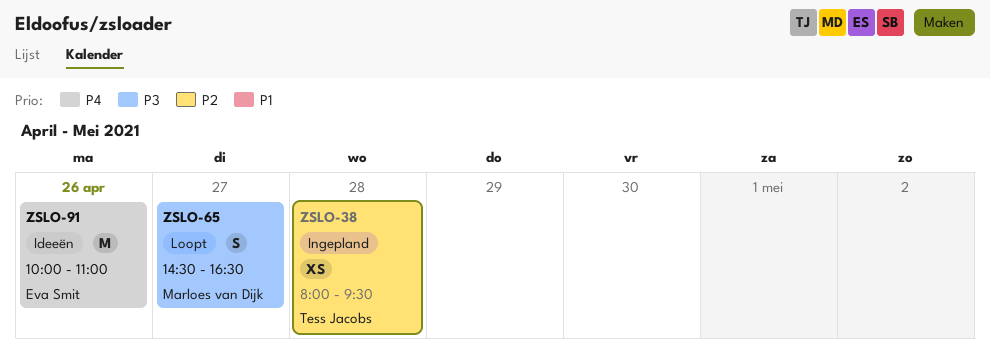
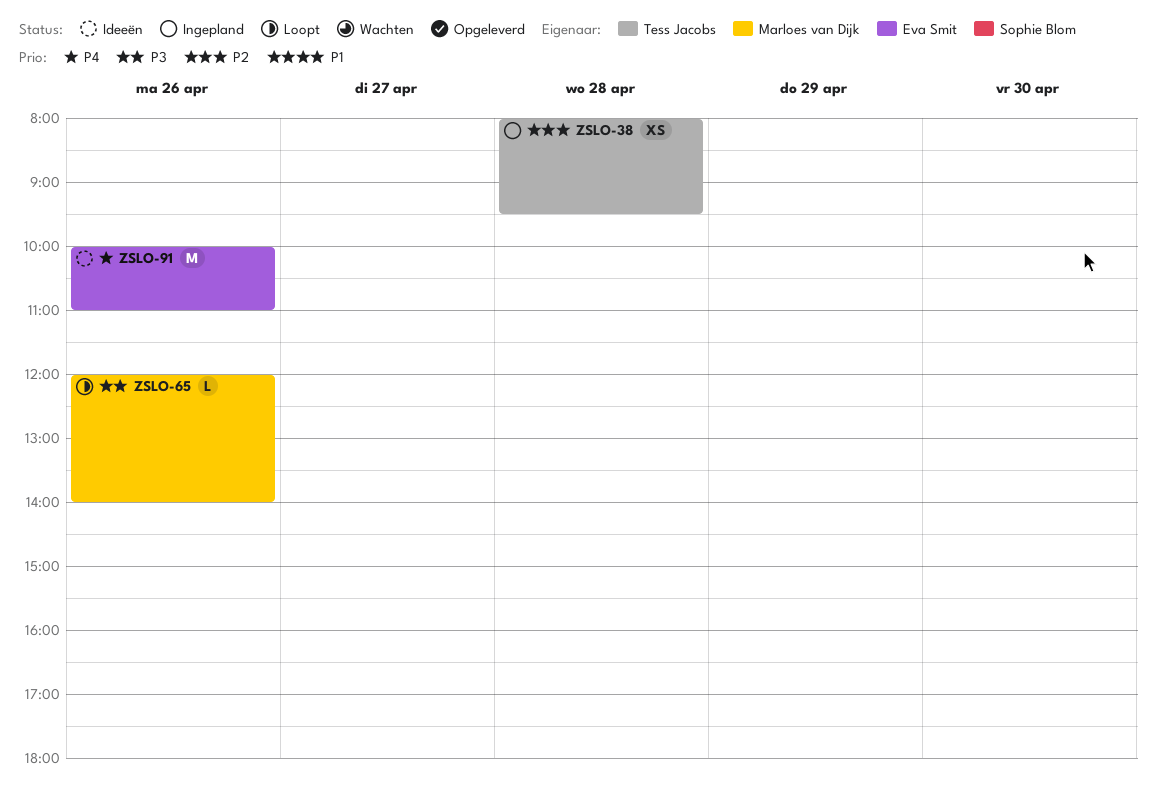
ZSLO-65, estimate: S -> L
ZSLO-65, day: Apr 27 -> Apr 26
ZSLO-65, begins: 14:30 -> 12:00
ZSLO-65, ends: 16:30 -> 14:00

